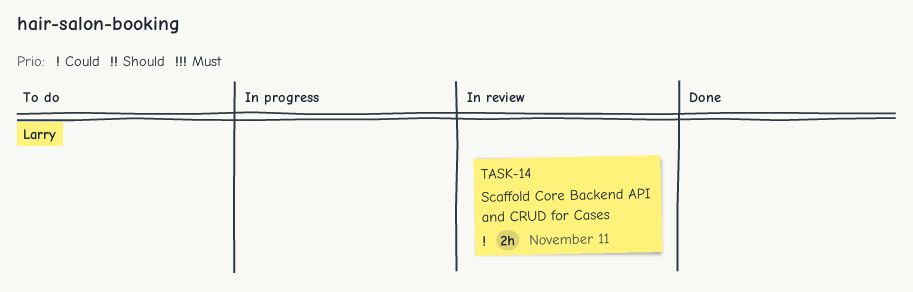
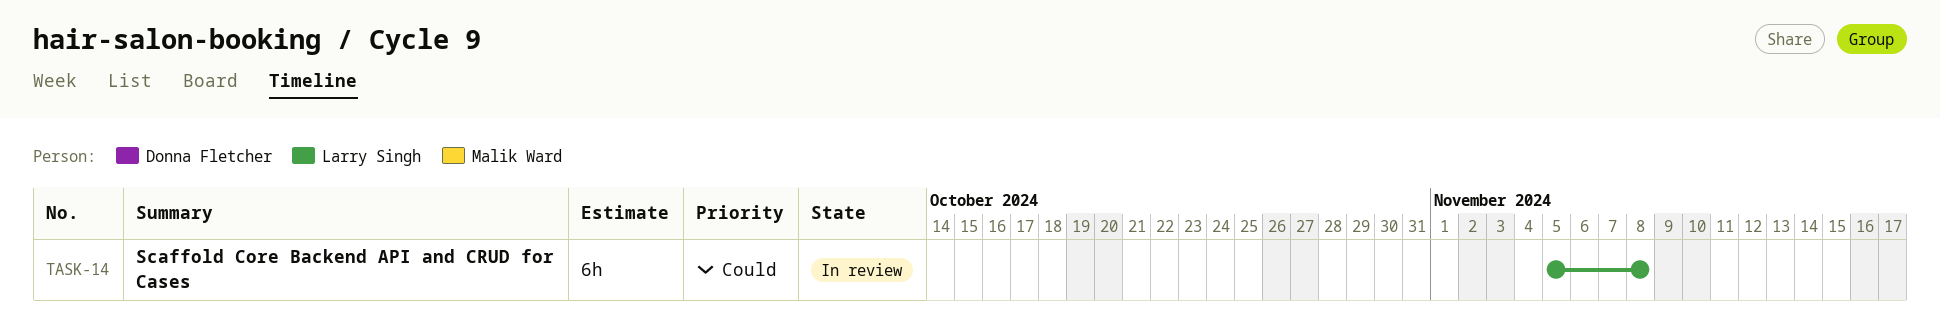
TASK-14, estimate: 2h -> 6h
TASK-14, due: Nov 11 -> Nov 8

